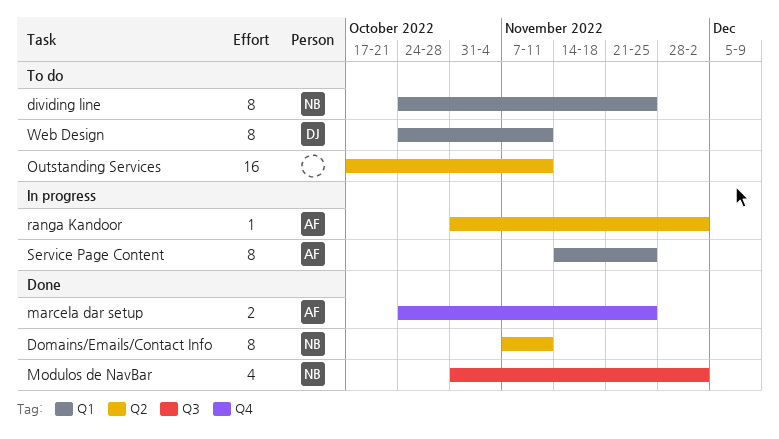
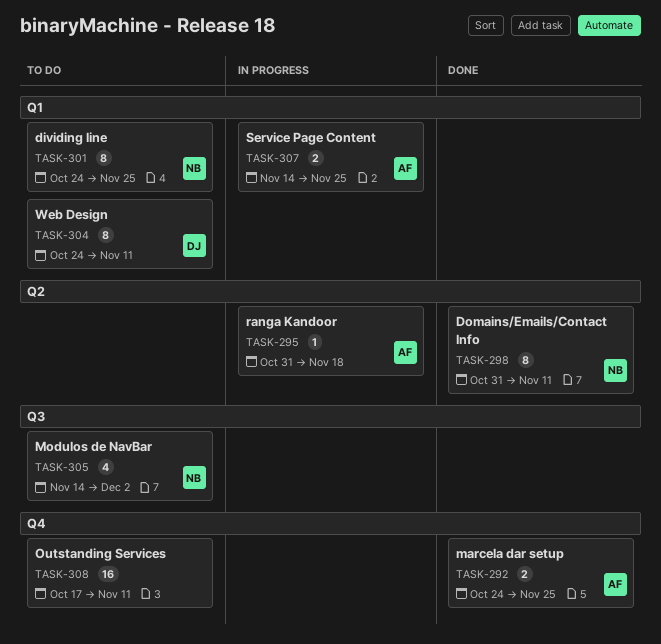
Domains/Emails/Contact Info, start: Nov 7 -> Oct 31
Modulos de NavBar, status: Done -> To do
Modulos de NavBar, start: Oct 31 -> Nov 14
Outstanding Services, label: Q2 -> Q4
ranga Kandoor, due: Dec 2 -> Nov 18
Service Page Content, estimate: 8 -> 2

